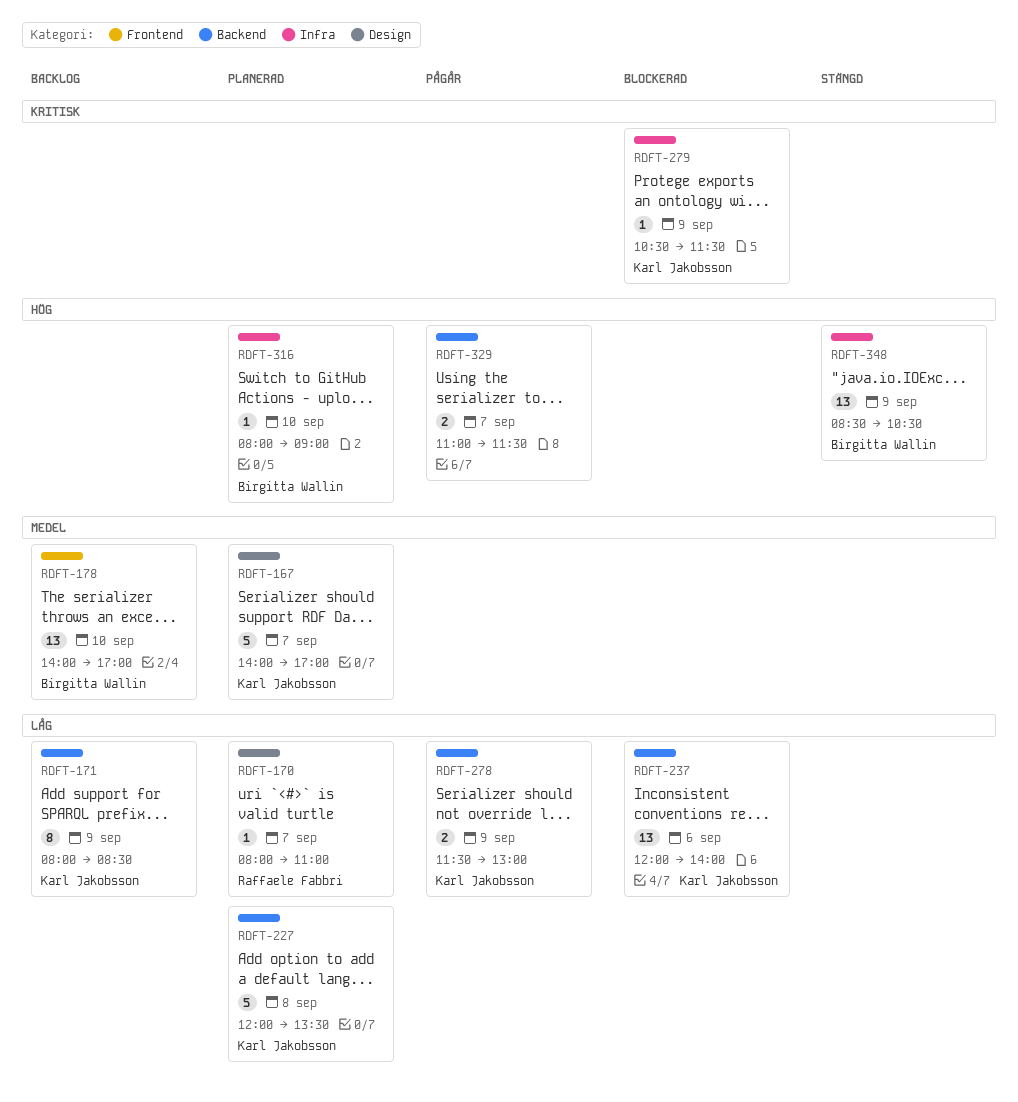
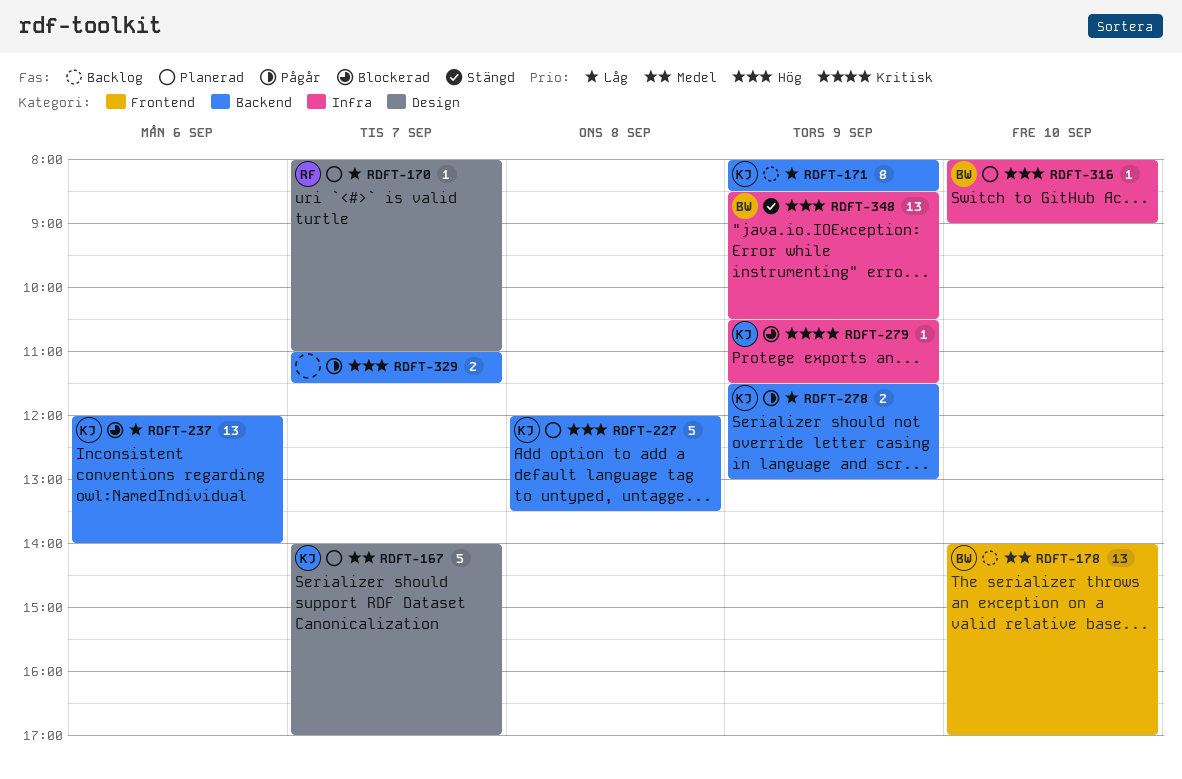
RDFT-227, priority: Låg -> Hög

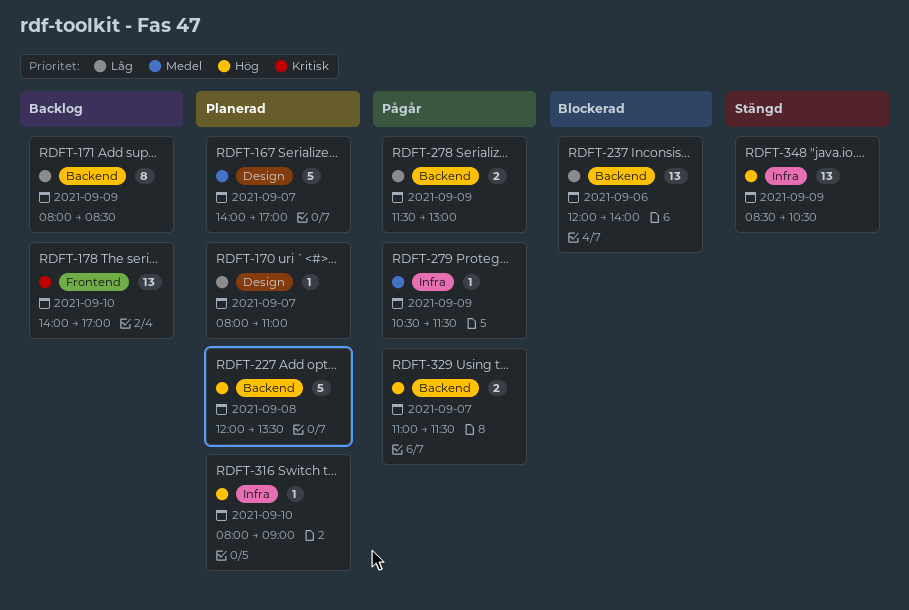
RDFT-178, priority: Medel -> Kritisk
RDFT-279, status: Blockerad -> Pågår
RDFT-279, priority: Kritisk -> Medel

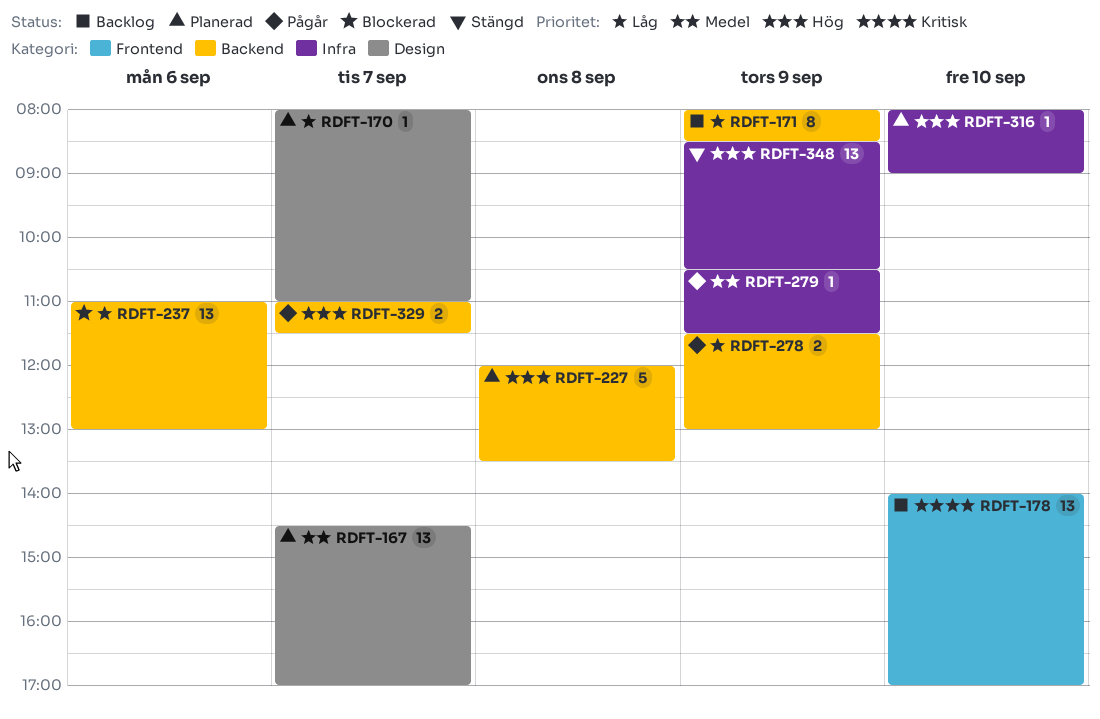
RDFT-167, estimate: 5 -> 13
RDFT-167, begins: 14:00 -> 14:30
RDFT-237, begins: 12:00 -> 11:00
RDFT-237, ends: 14:00 -> 13:00

